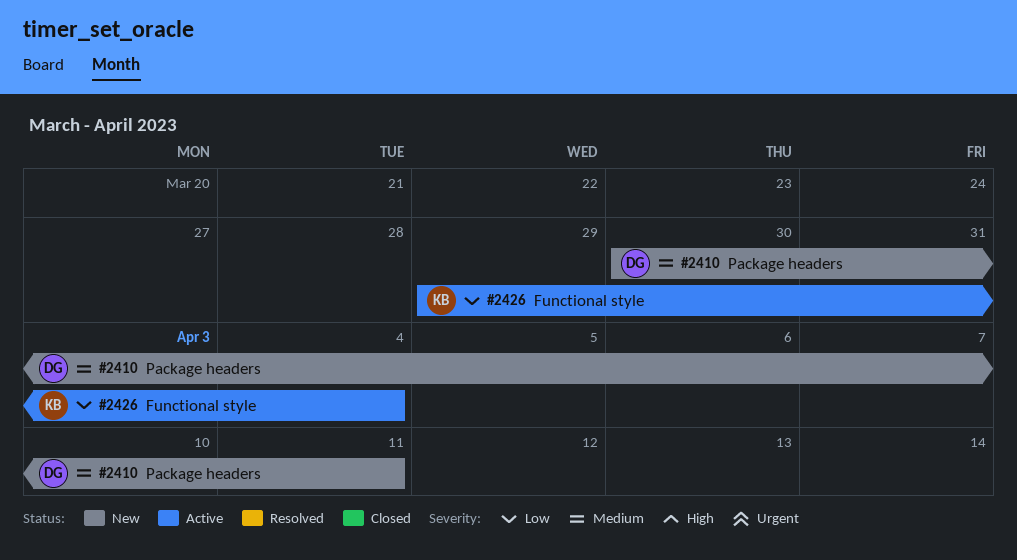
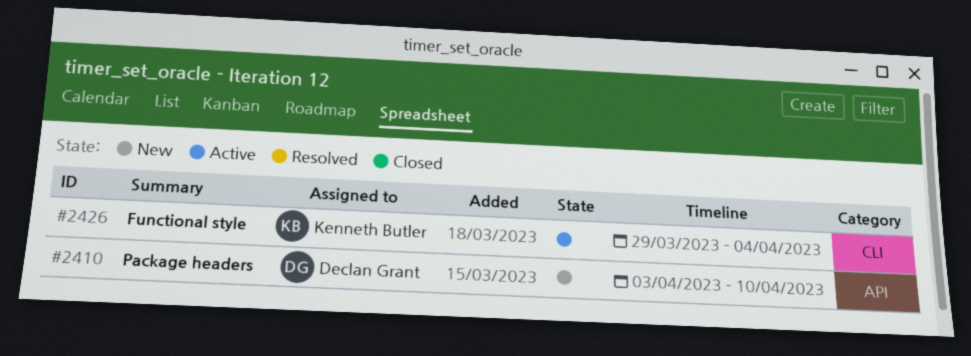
#2410, start: Mar 30 -> Apr 3
#2410, due: Apr 11 -> Apr 10

